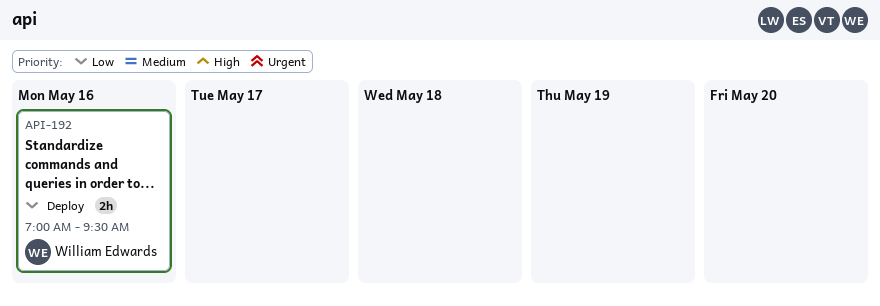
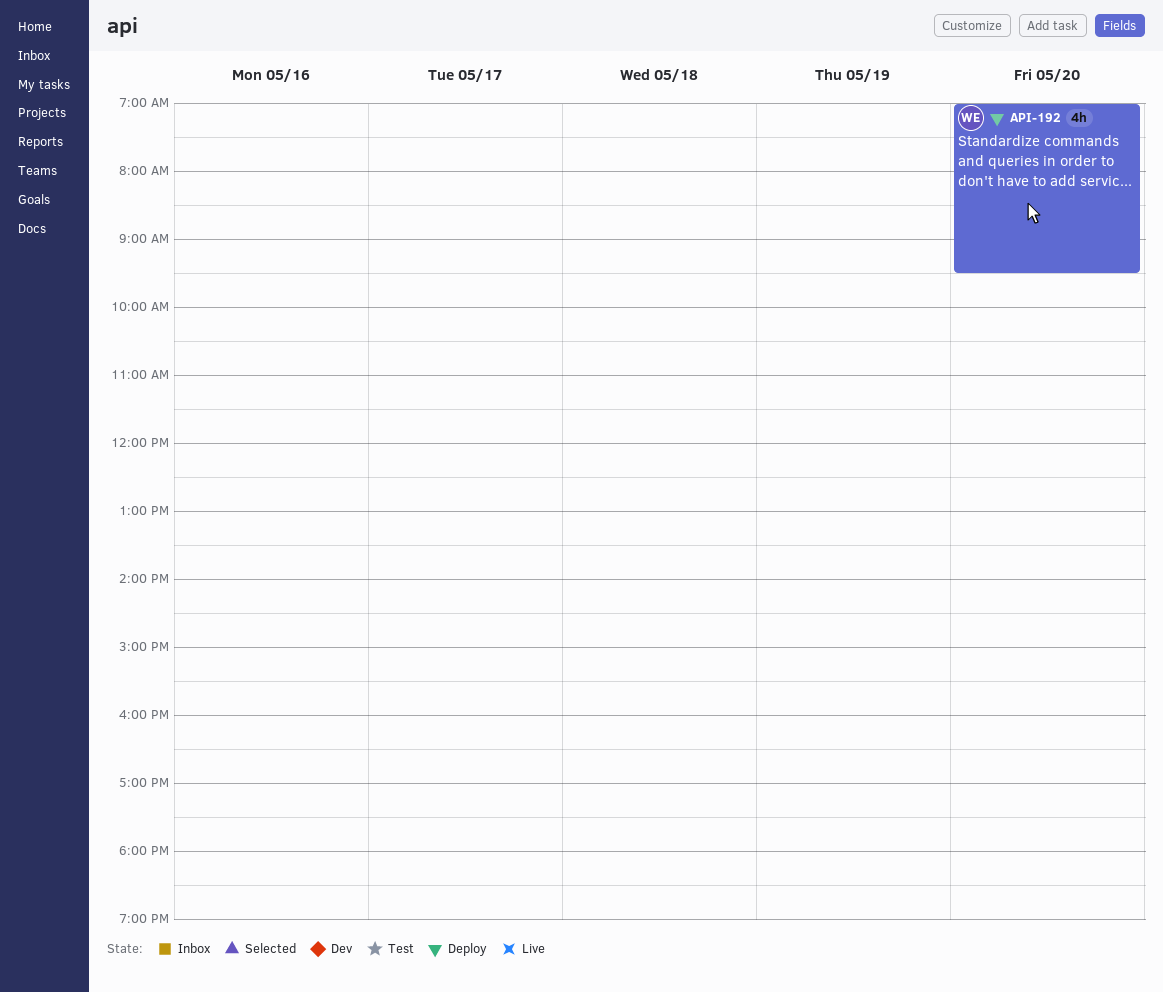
API-192, estimate: 2h -> 4h
API-192, day: May 16 -> May 20

